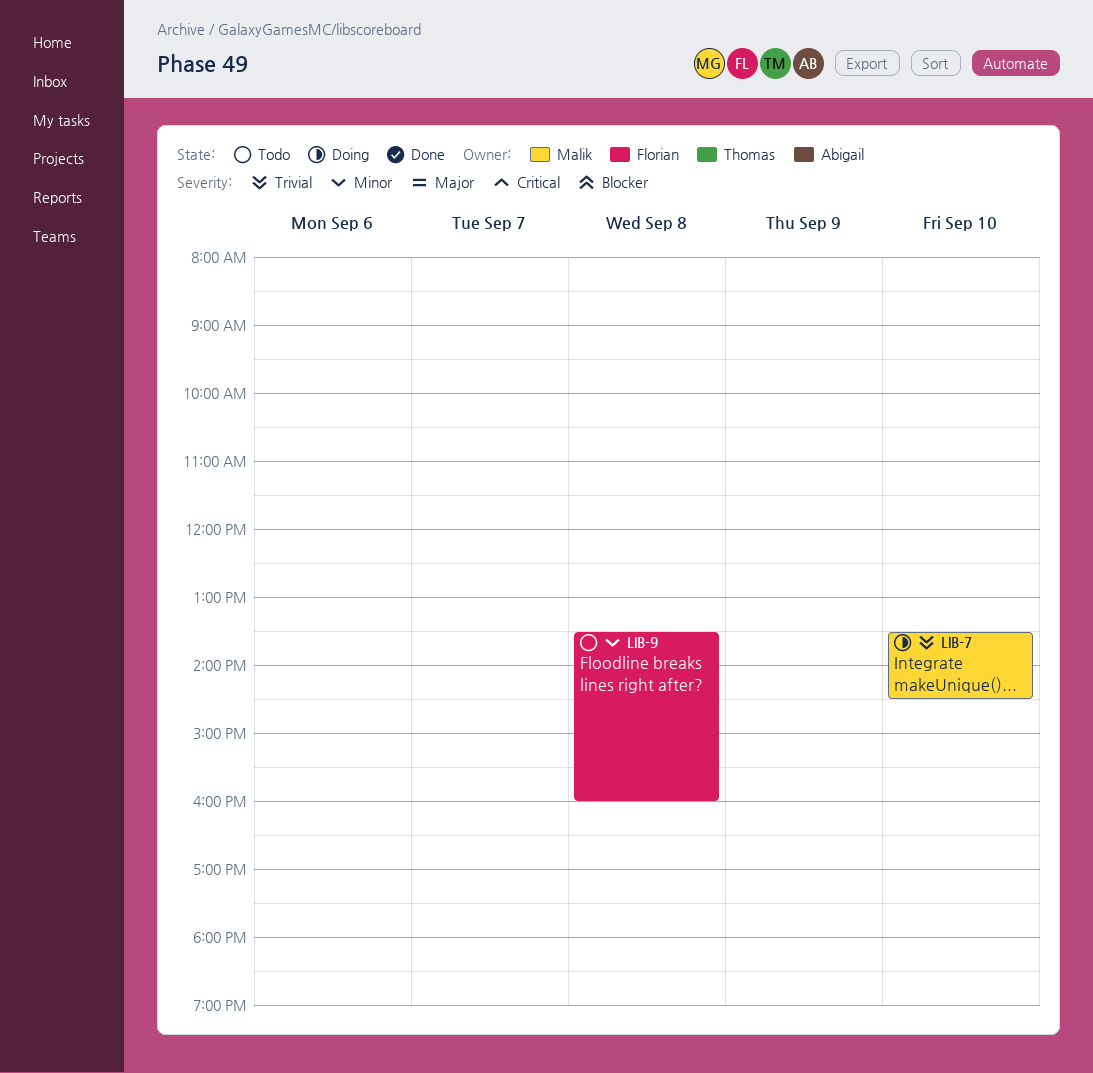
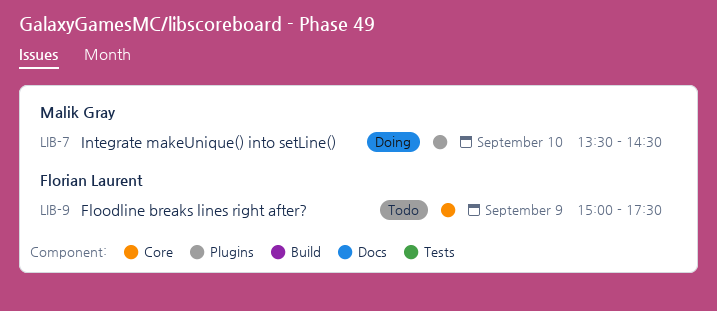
LIB-9, day: Sep 8 -> Sep 9
LIB-9, begins: 13:30 -> 15:00
LIB-9, ends: 16:00 -> 17:30

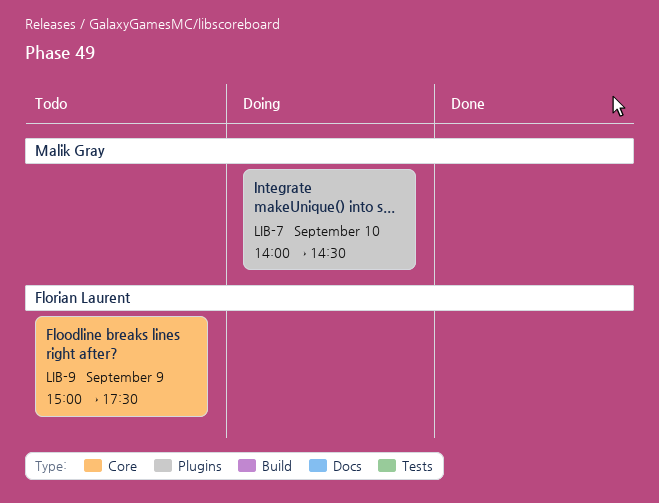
LIB-7, begins: 13:30 -> 14:00

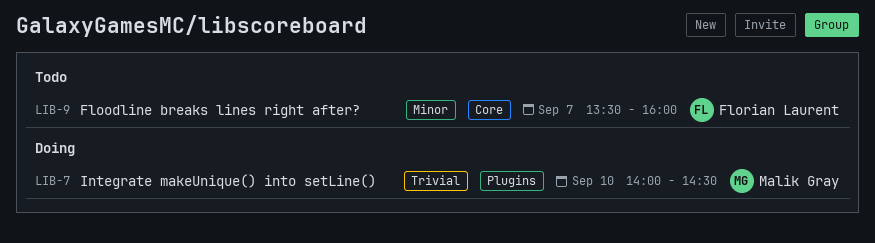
LIB-9, day: Sep 9 -> Sep 7
LIB-9, begins: 15:00 -> 13:30
LIB-9, ends: 17:30 -> 16:00

